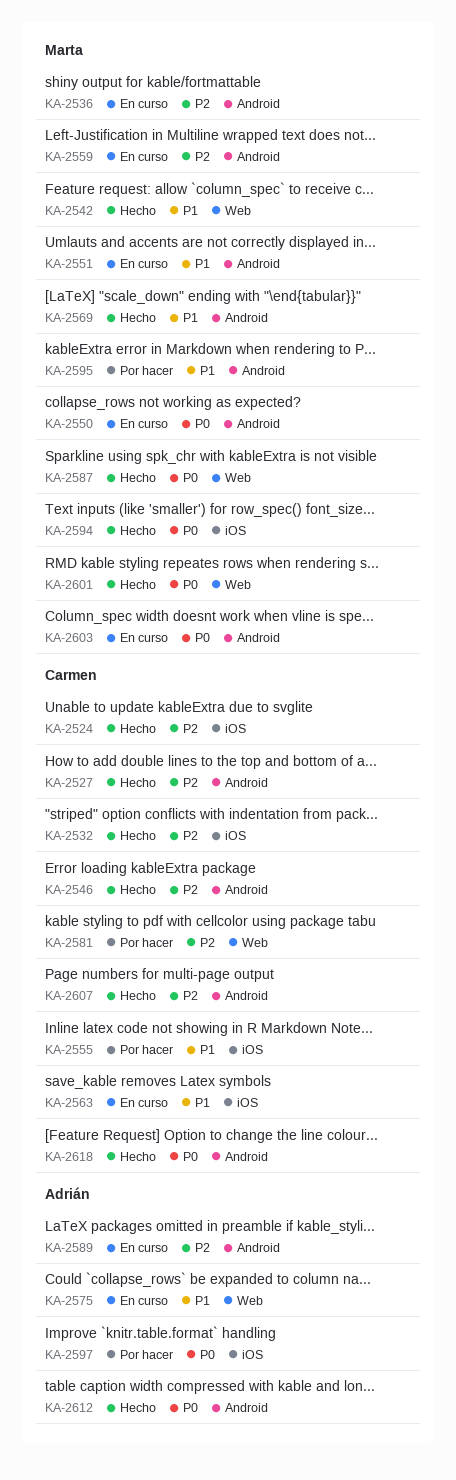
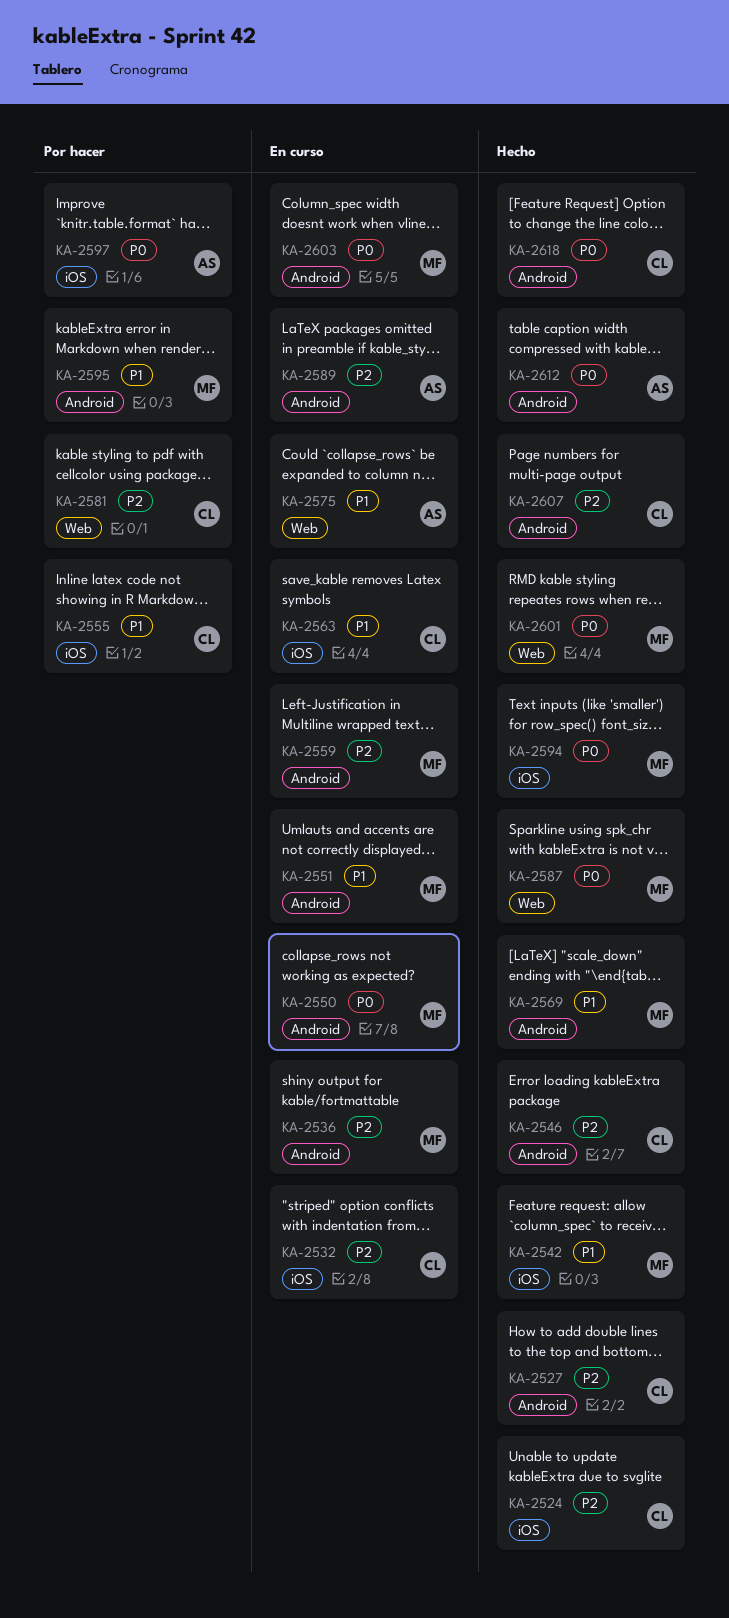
KA-2532, status: Hecho -> En curso
KA-2542, label: Web -> iOS

